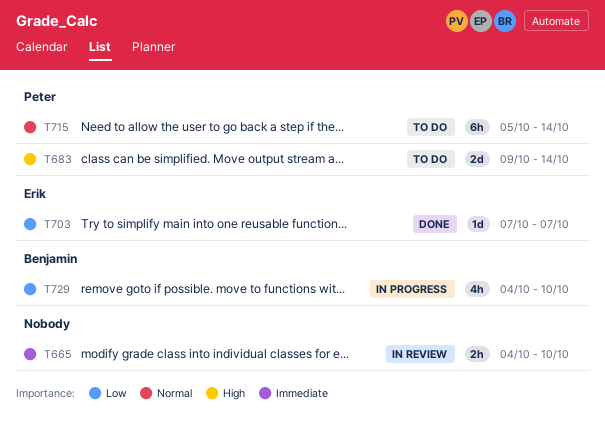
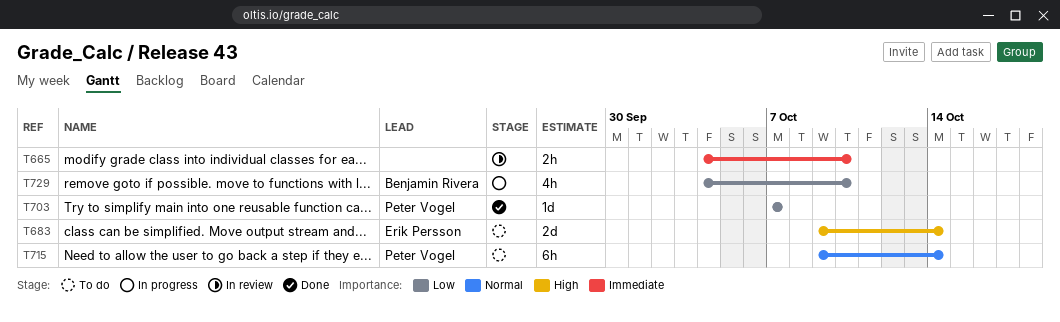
T683, owner: Peter Vogel -> Erik Persson
T703, owner: Erik Persson -> Peter Vogel
T715, start: Oct 5 -> Oct 9

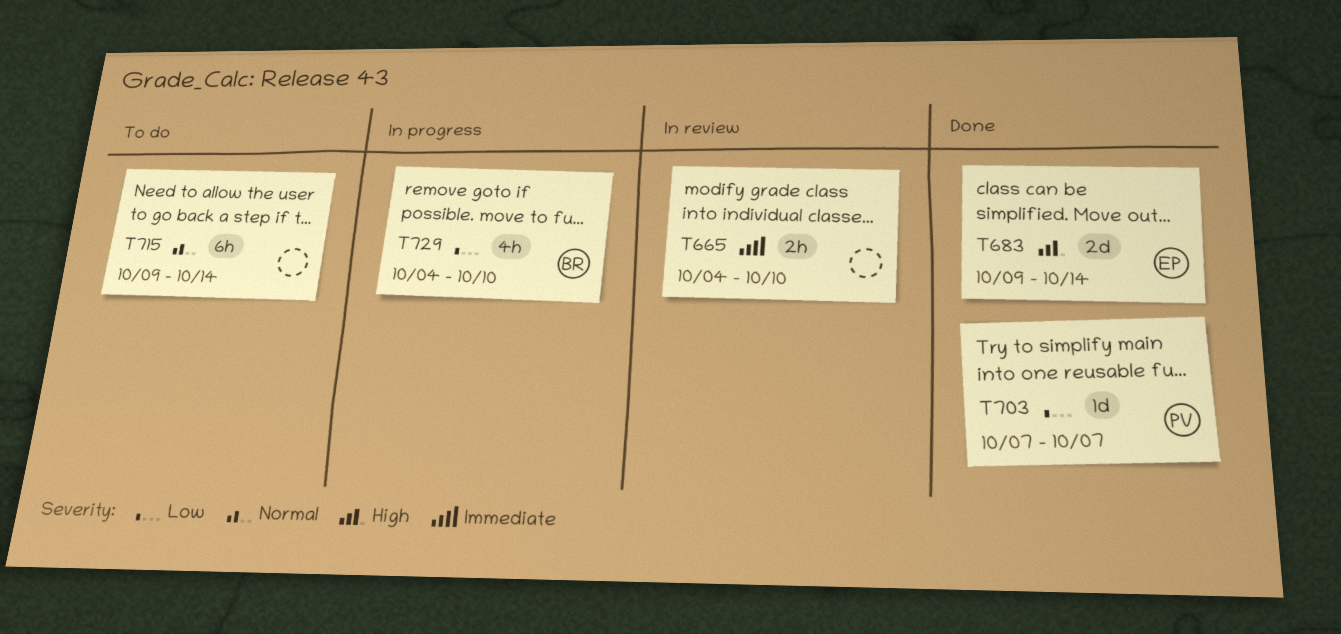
T683, status: To do -> Done
T715, owner: Peter Vogel -> none

